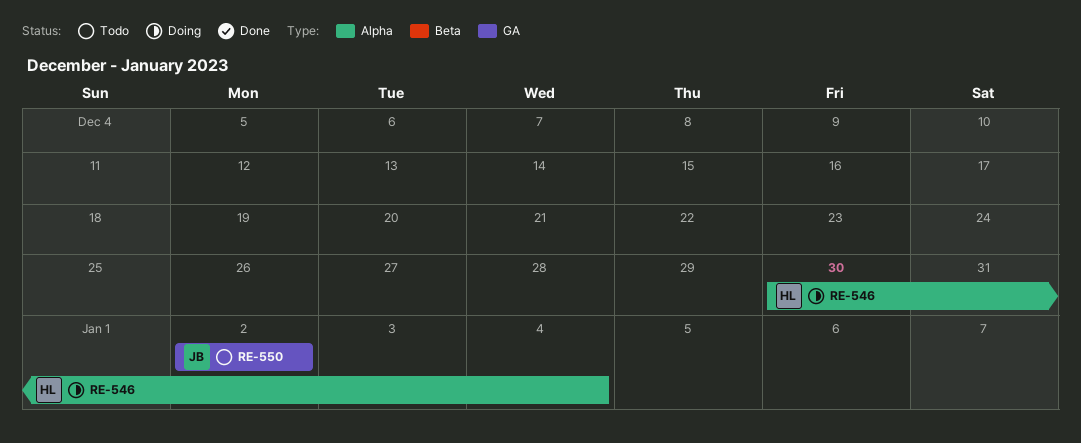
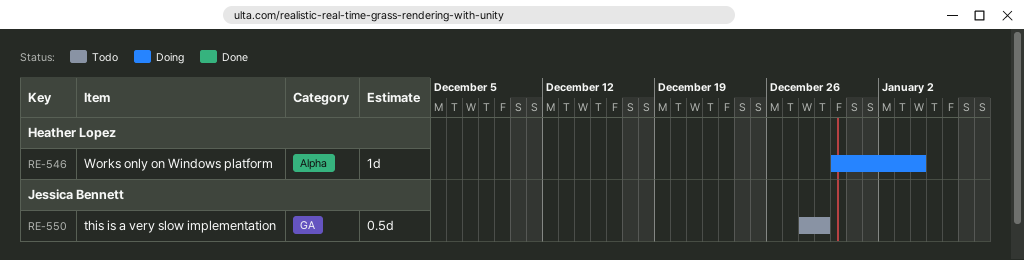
RE-550, start: Jan 2 -> Dec 28
RE-550, due: Jan 2 -> Dec 29

